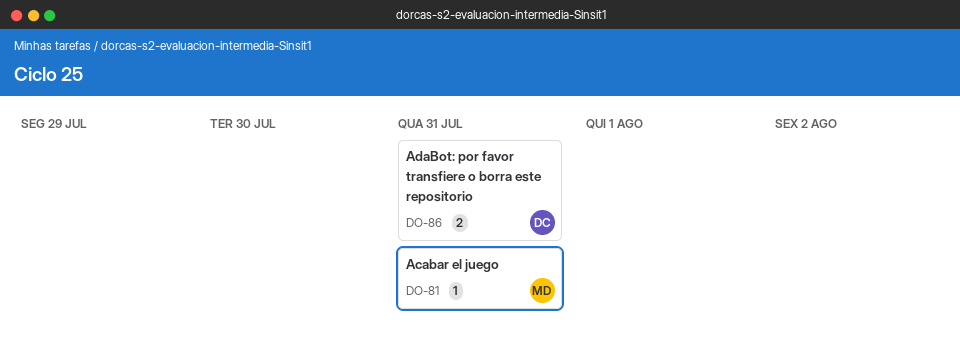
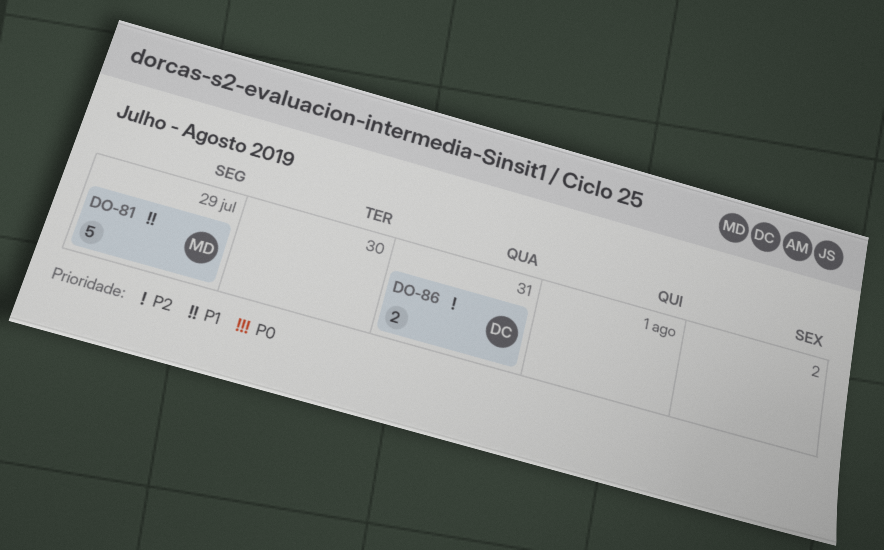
DO-81, estimate: 1 -> 5
DO-81, due: Jul 31 -> Jul 29

